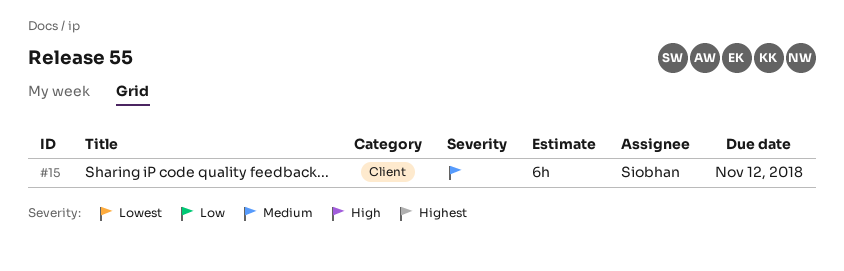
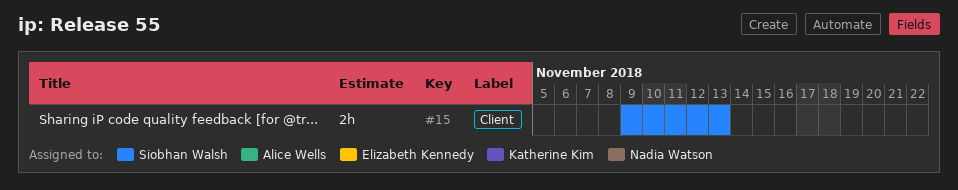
#15, estimate: 6h -> 2h
#15, due: Nov 12 -> Nov 13

